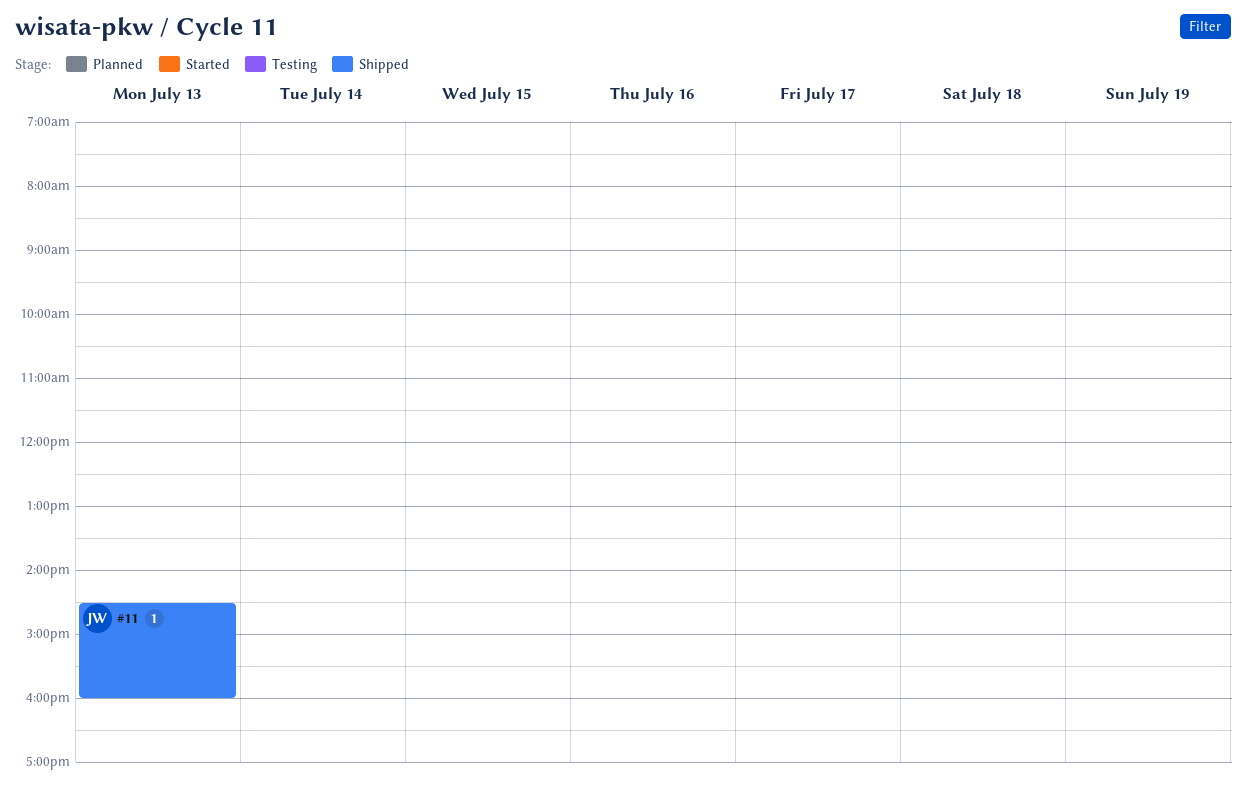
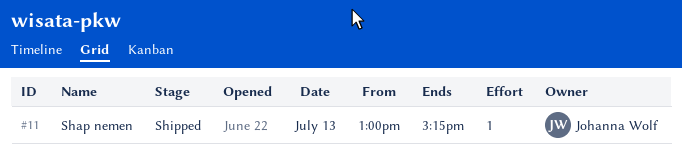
#11, begins: 14:30 -> 13:00
#11, ends: 16:00 -> 15:15

